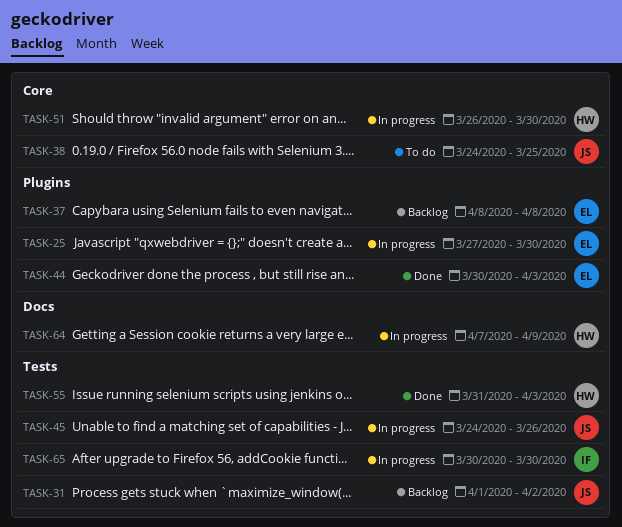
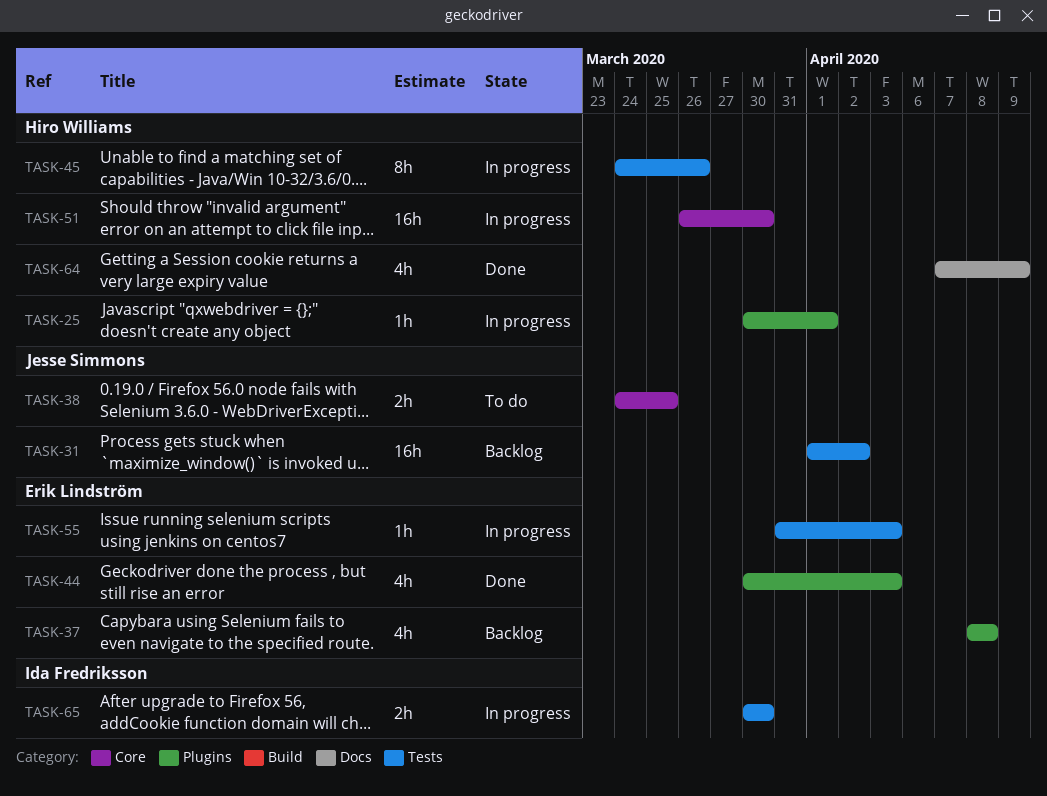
TASK-25, owner: Erik Lindström -> Hiro Williams
TASK-25, start: Mar 27 -> Mar 30
TASK-25, due: Mar 30 -> Apr 1
TASK-45, owner: Jesse Simmons -> Hiro Williams
TASK-55, status: Done -> In progress
TASK-55, owner: Hiro Williams -> Erik Lindström
TASK-64, status: In progress -> Done

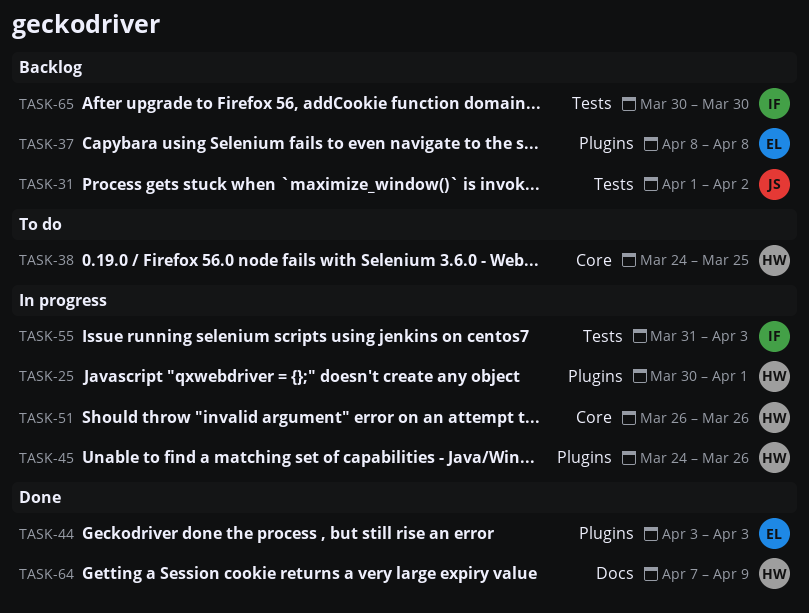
TASK-38, owner: Jesse Simmons -> Hiro Williams
TASK-44, start: Mar 30 -> Apr 3
TASK-45, label: Tests -> Plugins
TASK-51, due: Mar 30 -> Mar 26
TASK-55, owner: Erik Lindström -> Ida Fredriksson
TASK-65, status: In progress -> Backlog

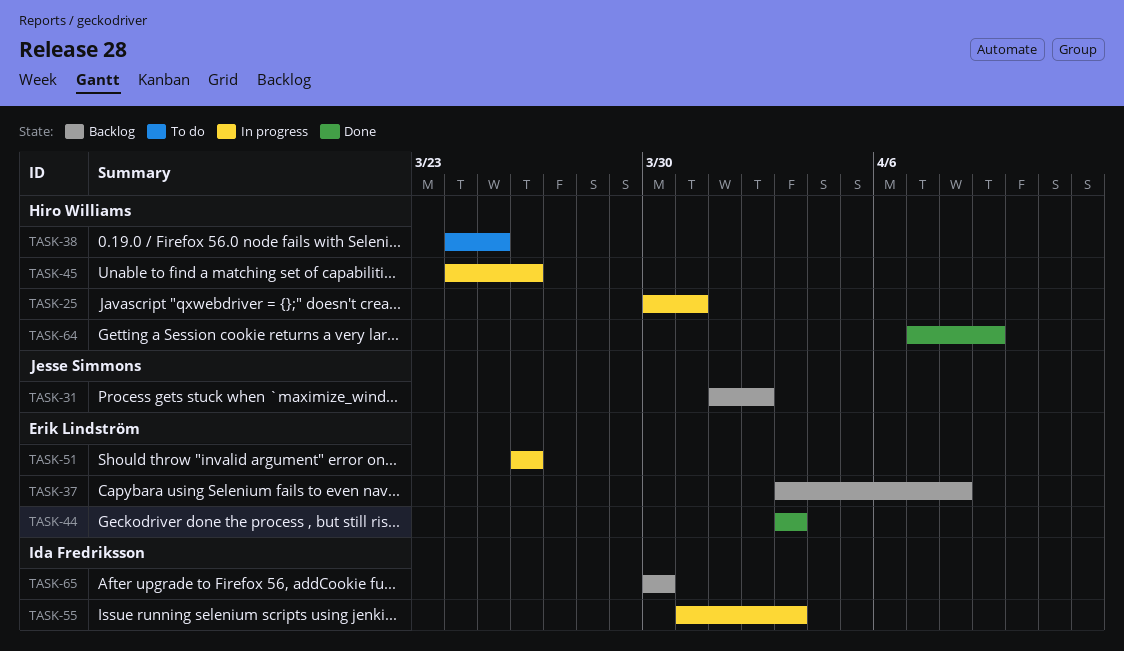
TASK-25, due: Apr 1 -> Mar 31
TASK-37, start: Apr 8 -> Apr 3
TASK-51, owner: Hiro Williams -> Erik Lindström

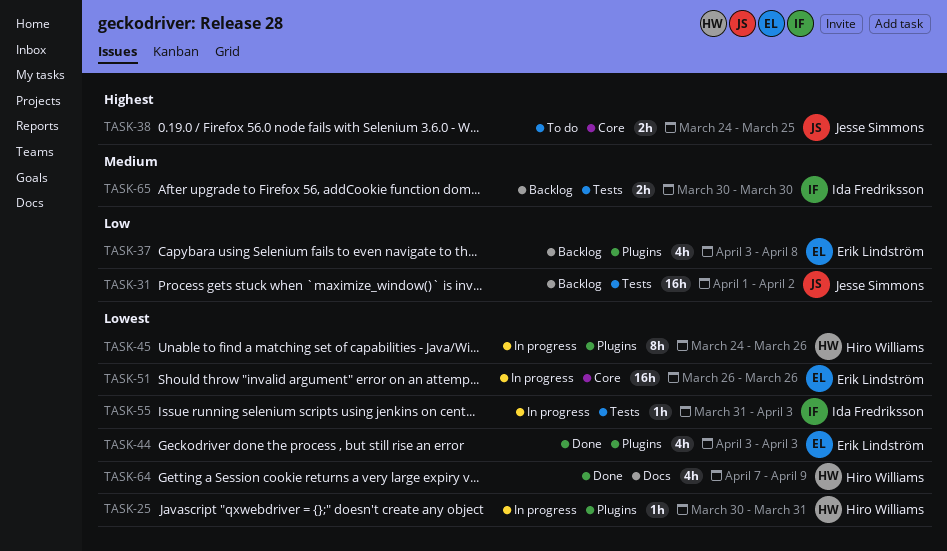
TASK-38, owner: Hiro Williams -> Jesse Simmons

